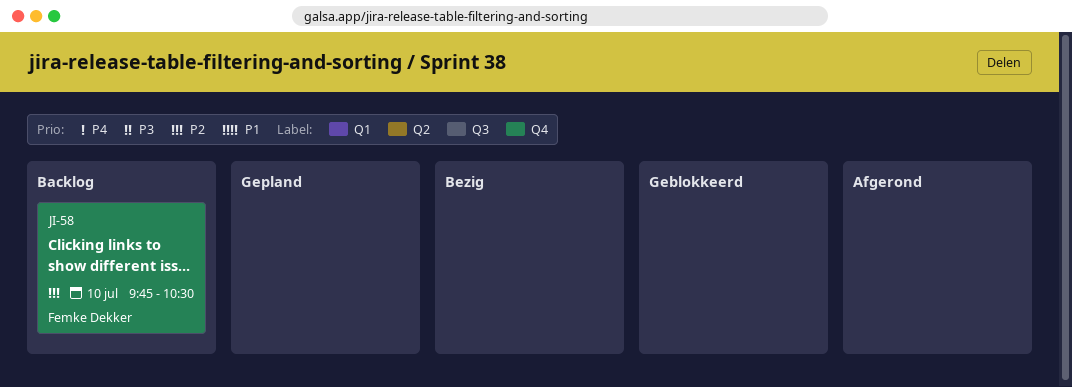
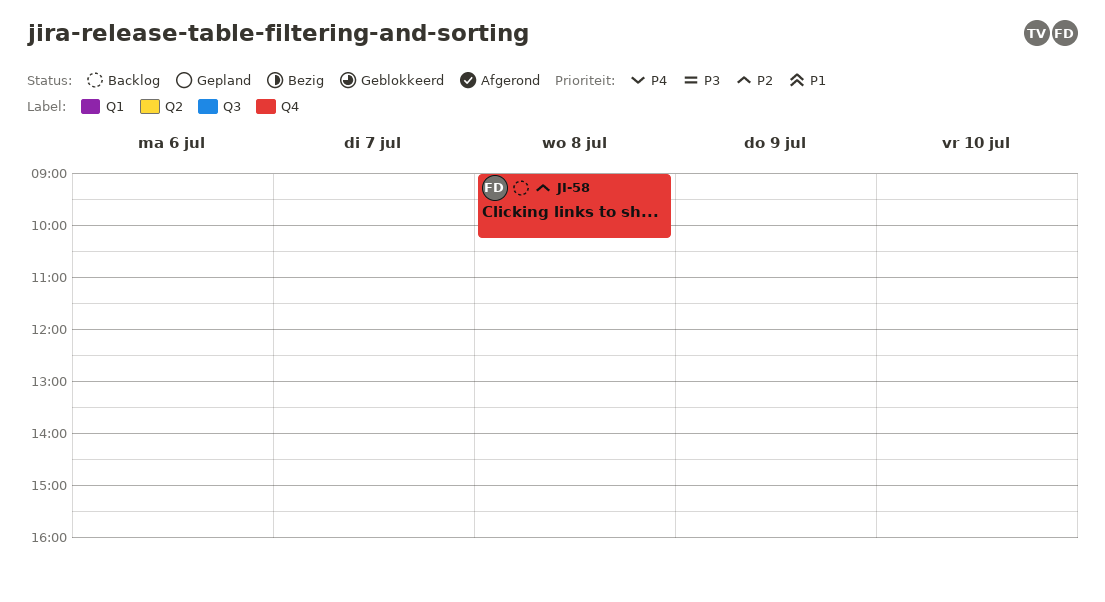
JI-58, day: Jul 10 -> Jul 8
JI-58, begins: 09:45 -> 09:00
JI-58, ends: 10:30 -> 10:15

